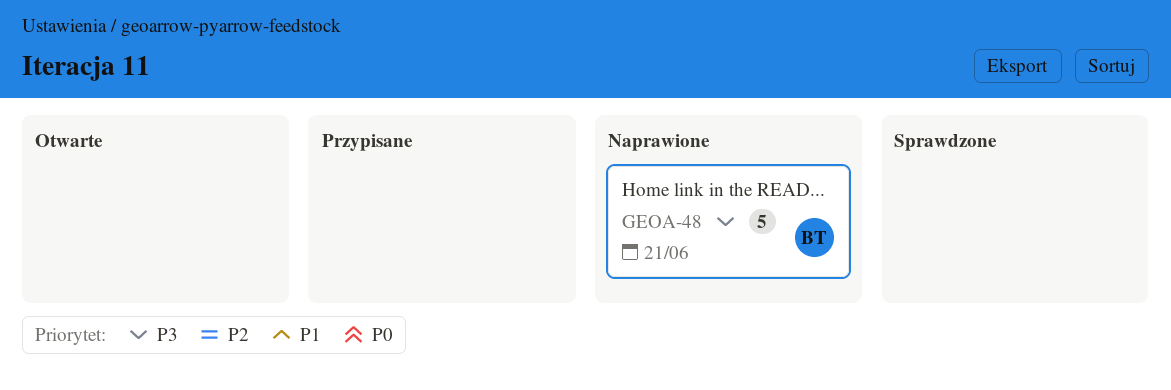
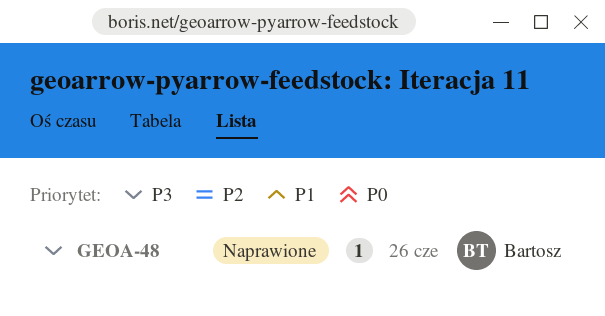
GEOA-48, estimate: 5 -> 1
GEOA-48, due: Jun 21 -> Jun 26

